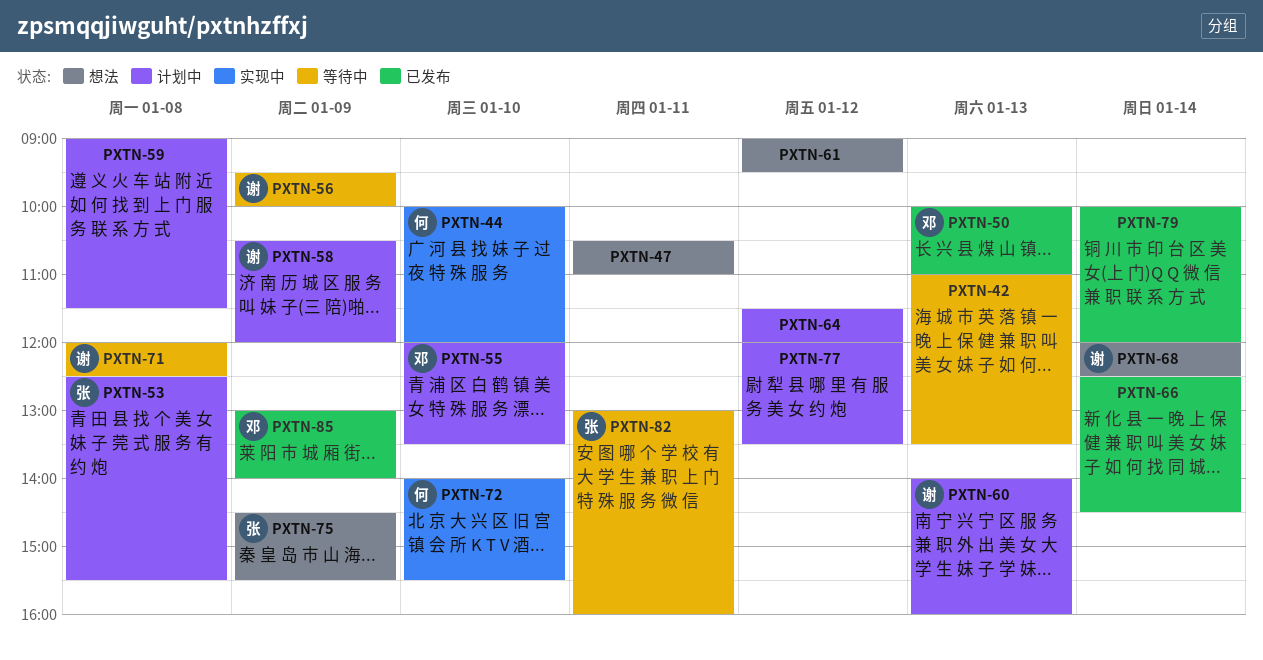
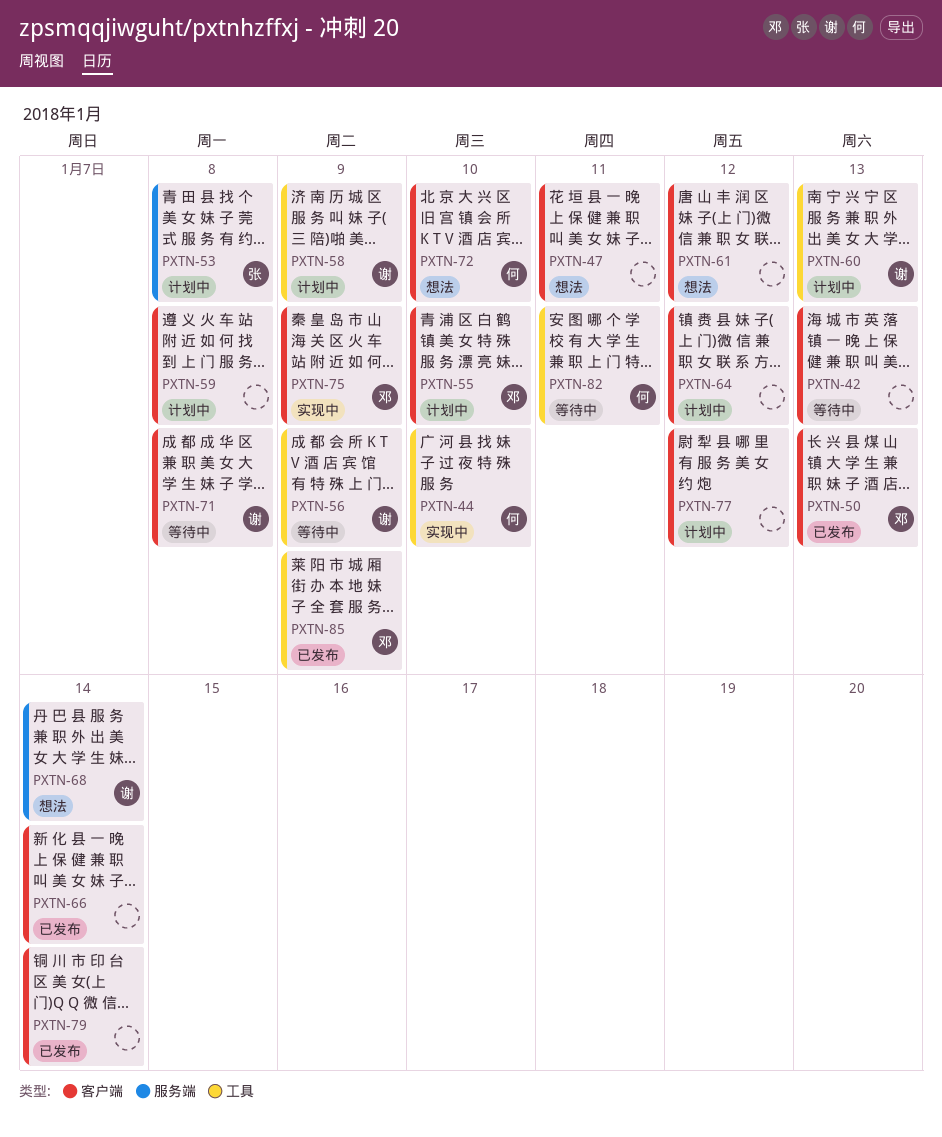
PXTN-72, status: 实现中 -> 想法
PXTN-75, status: 想法 -> 实现中
PXTN-75, owner: 张 -> 邓
PXTN-82, owner: 张 -> 何

